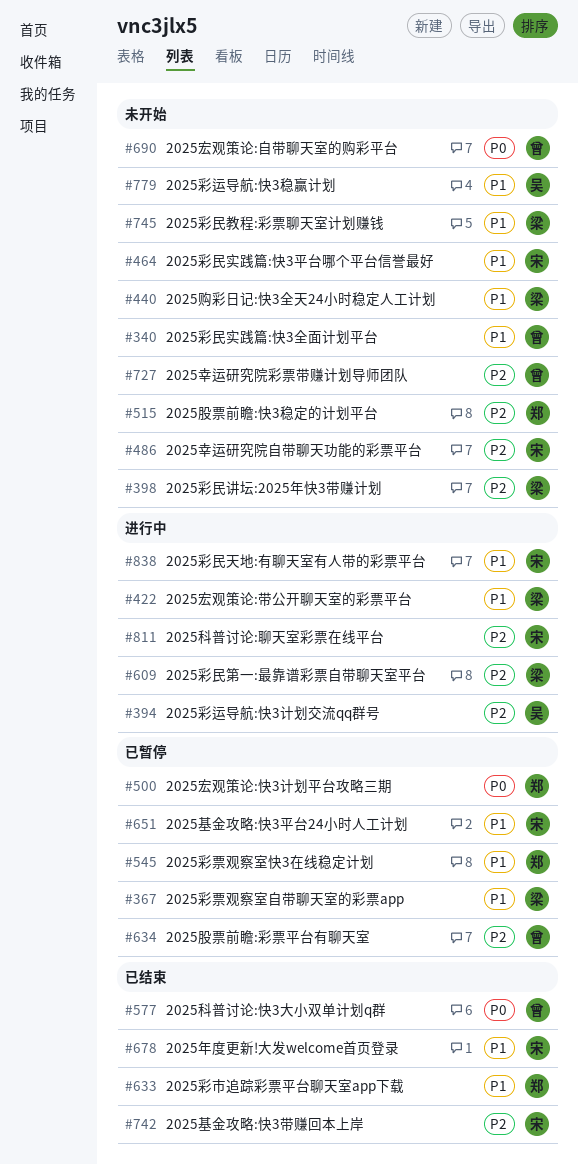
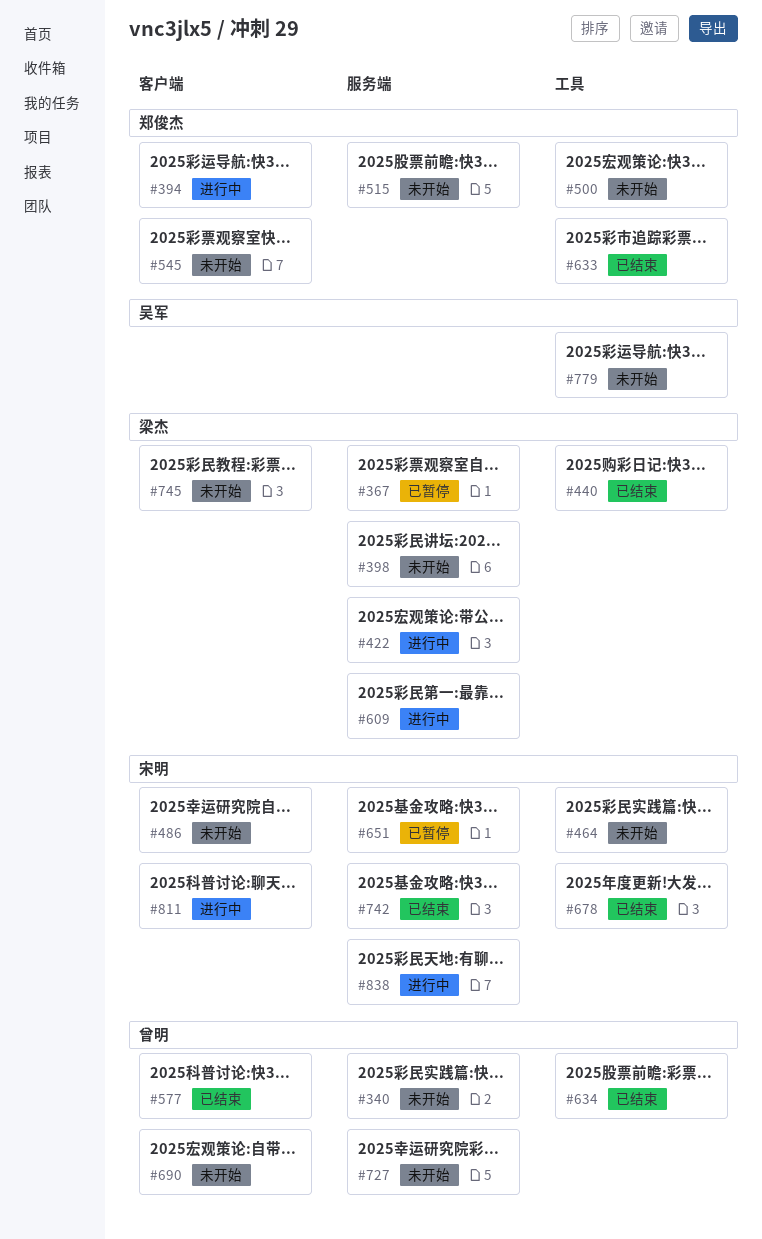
#394, owner: 吴军 -> 郑俊杰
#440, status: 未开始 -> 已结束
#500, status: 已暂停 -> 未开始
#545, status: 已暂停 -> 未开始
#634, status: 已暂停 -> 已结束

